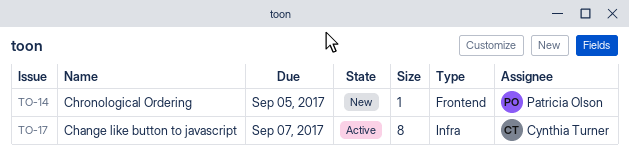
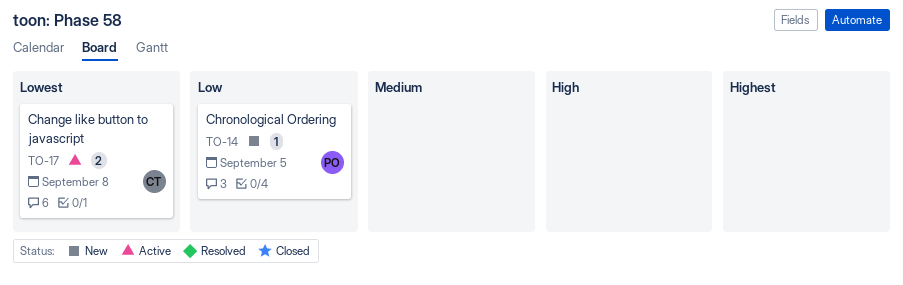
TO-17, estimate: 8 -> 2
TO-17, due: Sep 7 -> Sep 8

